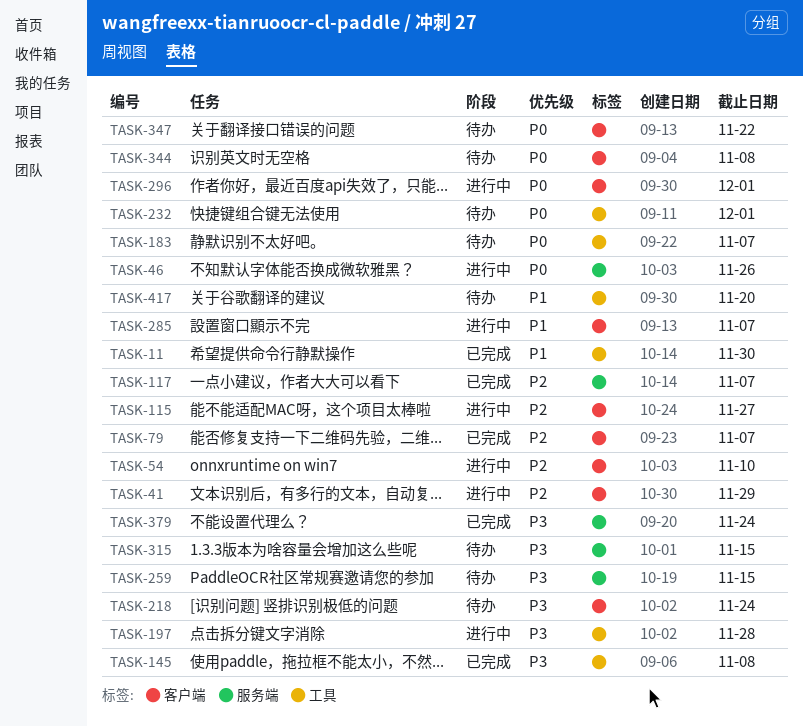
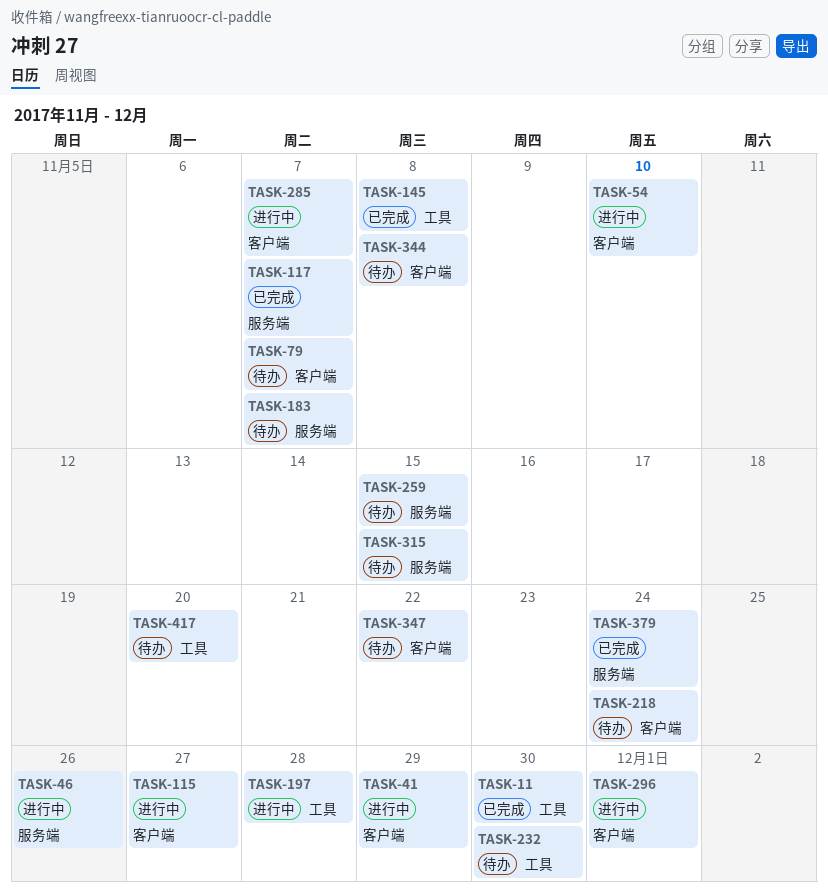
TASK-79, status: 已完成 -> 待办
TASK-183, label: 工具 -> 服务端
TASK-232, due: Dec 1 -> Nov 30

